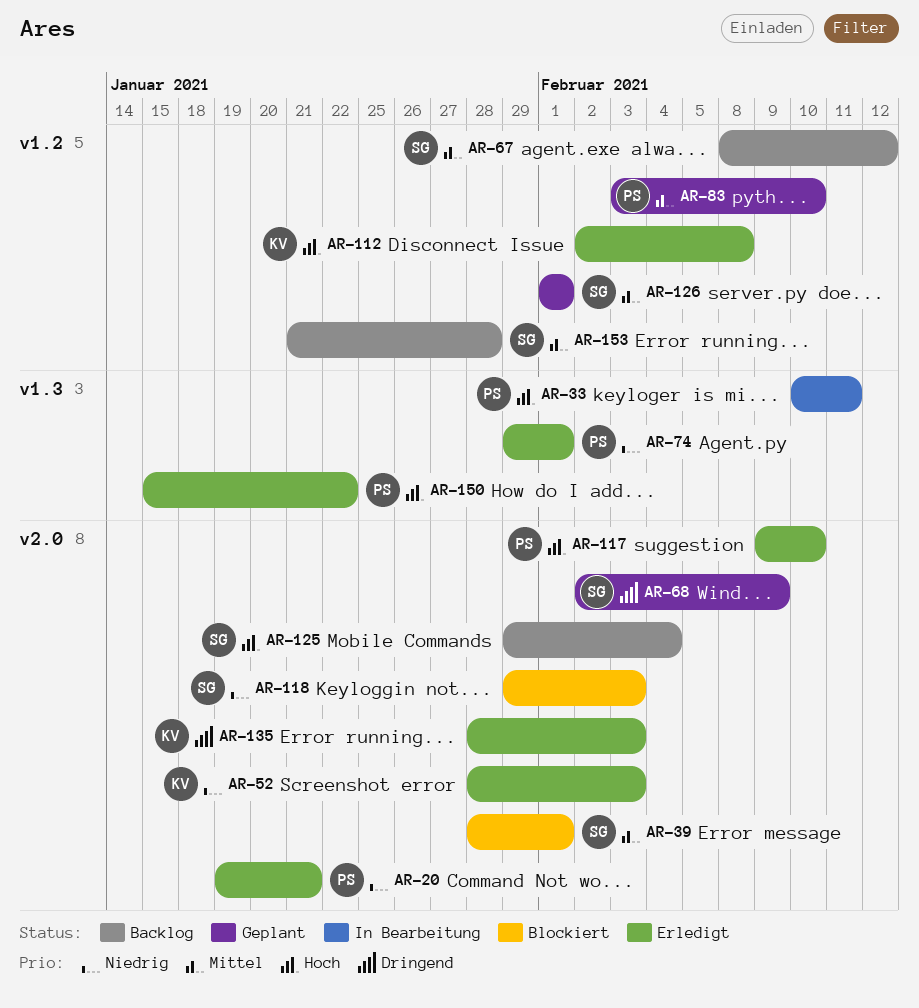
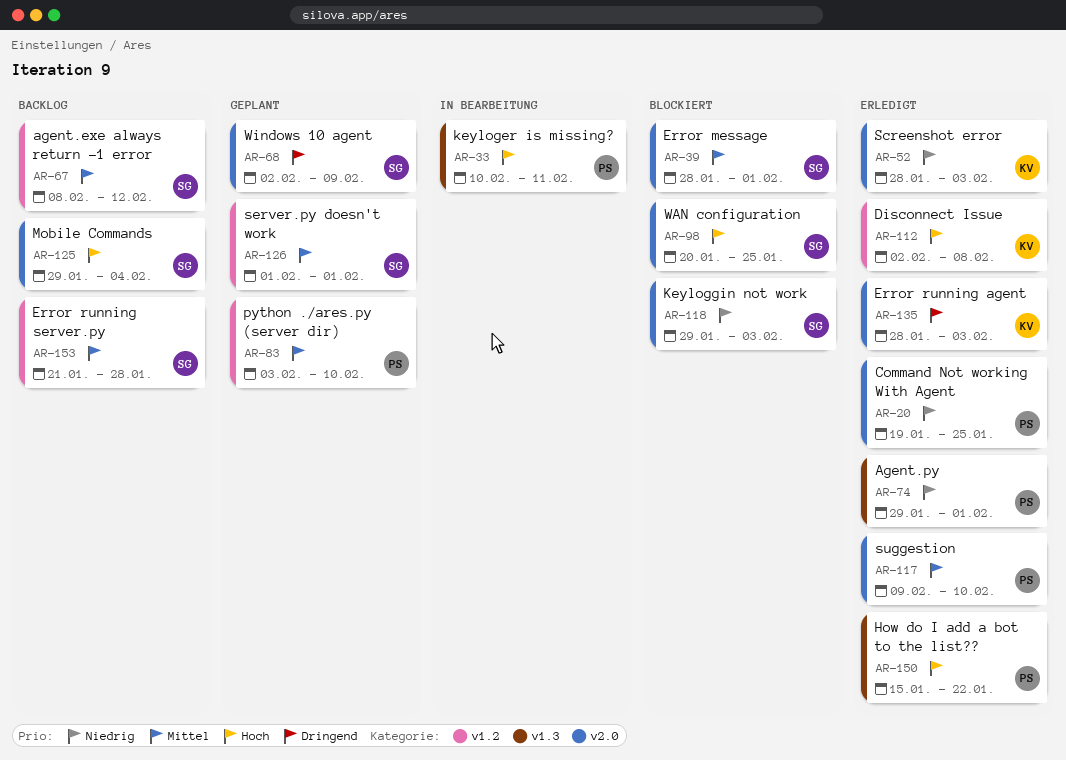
AR-20, due: Jan 21 -> Jan 25
AR-98: none -> present
AR-117, priority: Hoch -> Mittel

